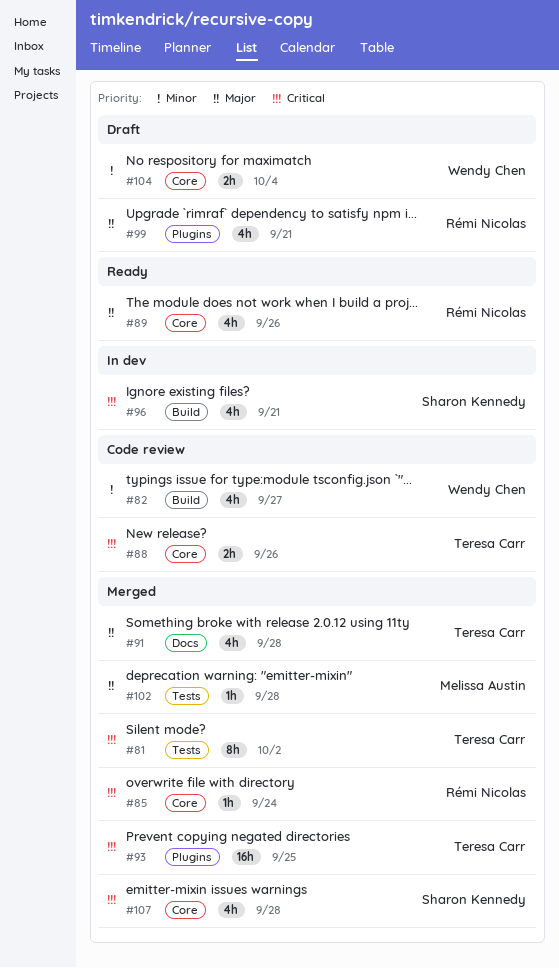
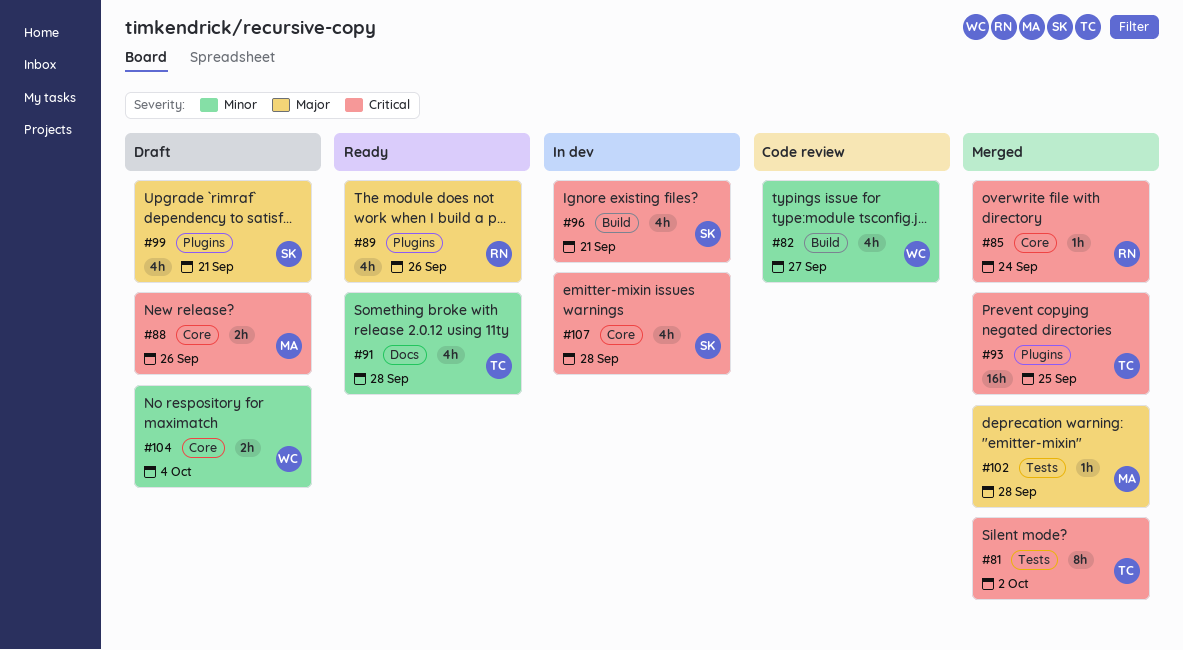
#88, status: Code review -> Draft
#88, owner: Teresa Carr -> Melissa Austin
#89, label: Core -> Plugins
#91, status: Merged -> Ready
#91, priority: Major -> Minor
#99, owner: Rémi Nicolas -> Sharon Kennedy
#107, status: Merged -> In dev

